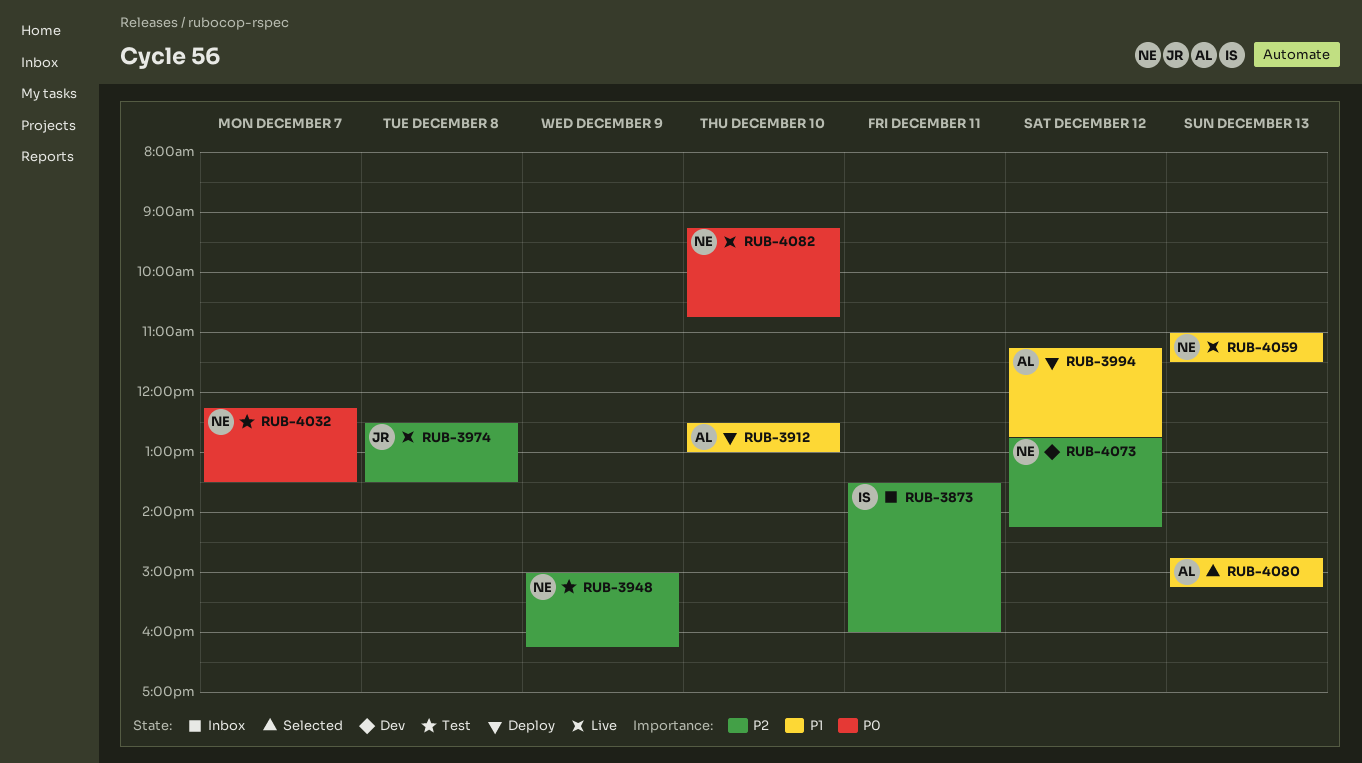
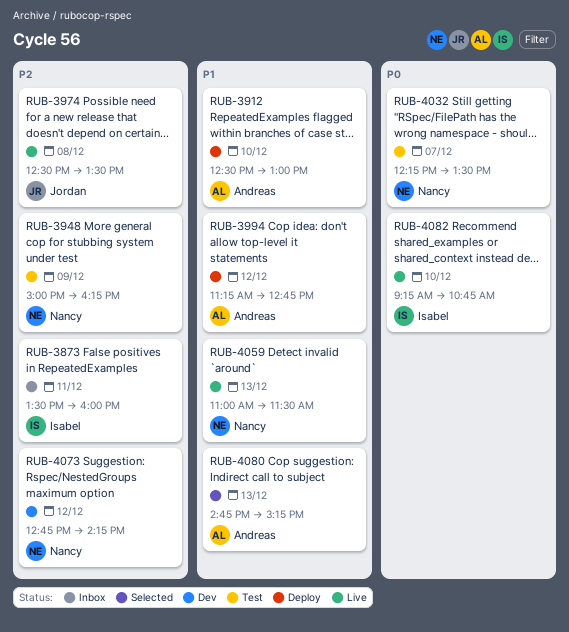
RUB-4082, owner: Nancy -> Isabel

